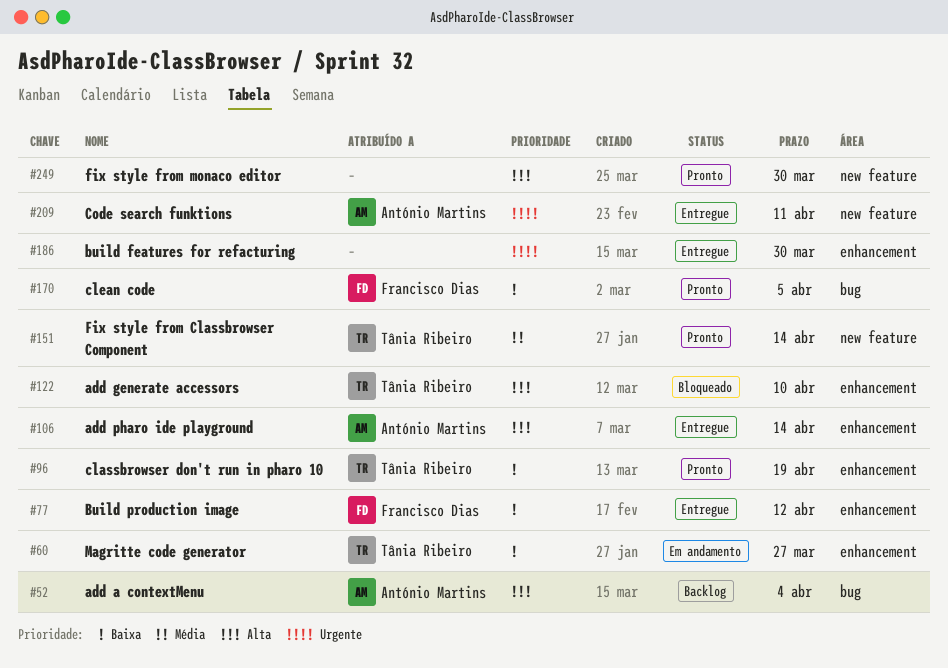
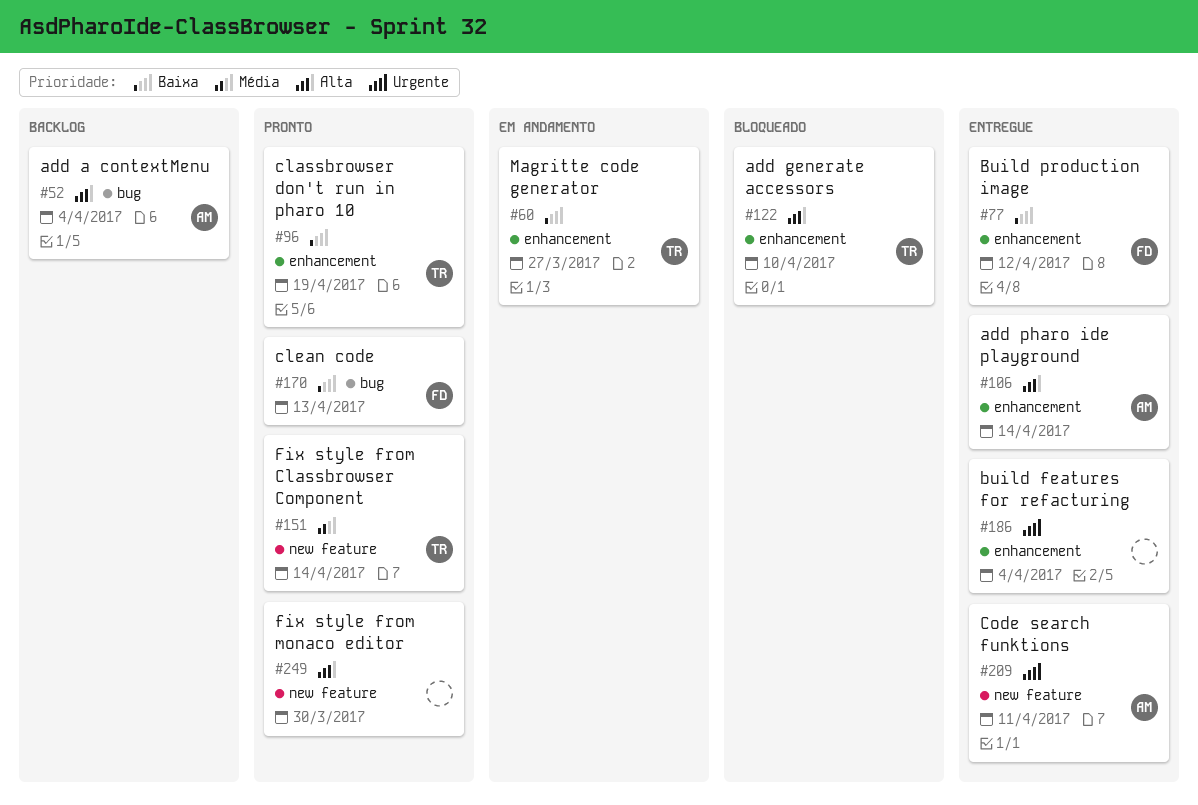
#170, due: Apr 5 -> Apr 13
#186, due: Mar 30 -> Apr 4

